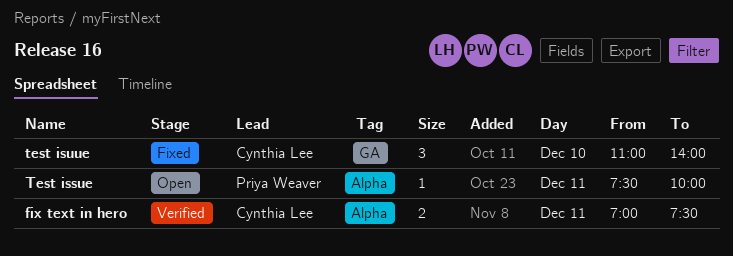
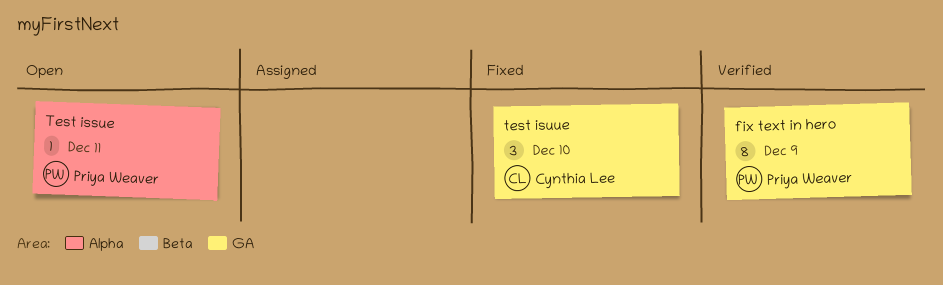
fix text in hero, owner: Cynthia Lee -> Priya Weaver
fix text in hero, label: Alpha -> GA
fix text in hero, estimate: 2 -> 8
fix text in hero, day: Dec 11 -> Dec 9

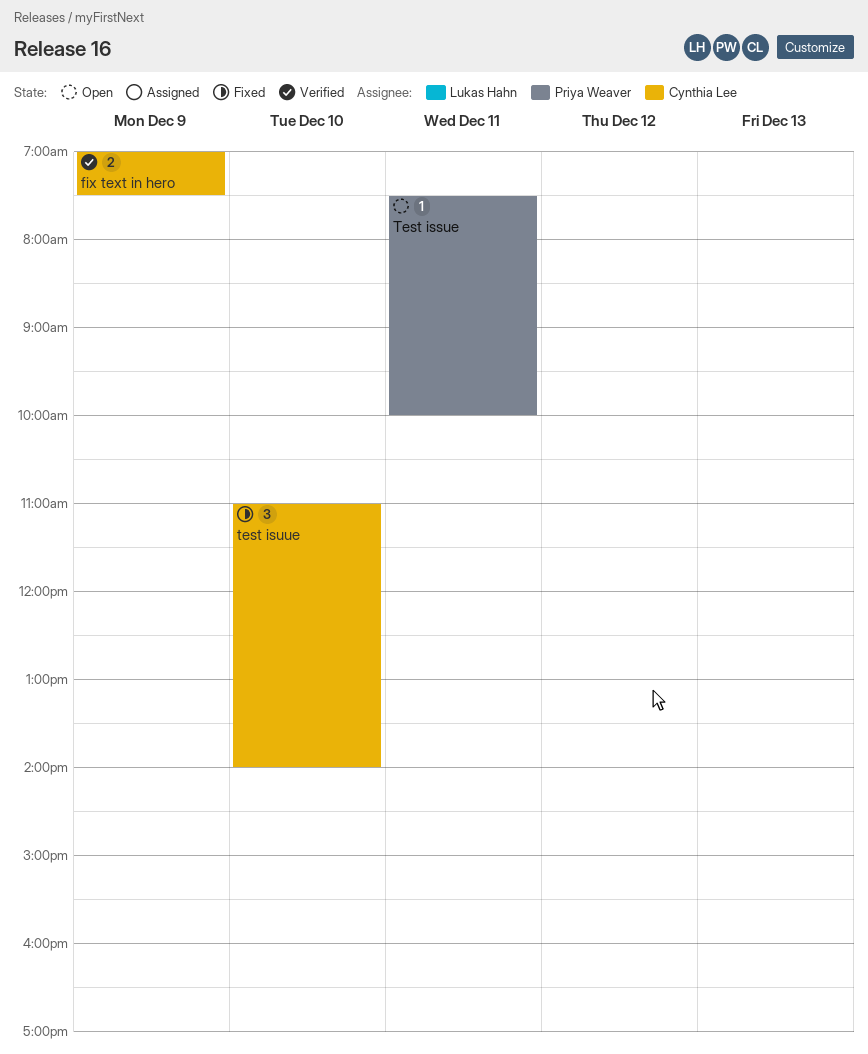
fix text in hero, owner: Priya Weaver -> Cynthia Lee
fix text in hero, estimate: 8 -> 2

